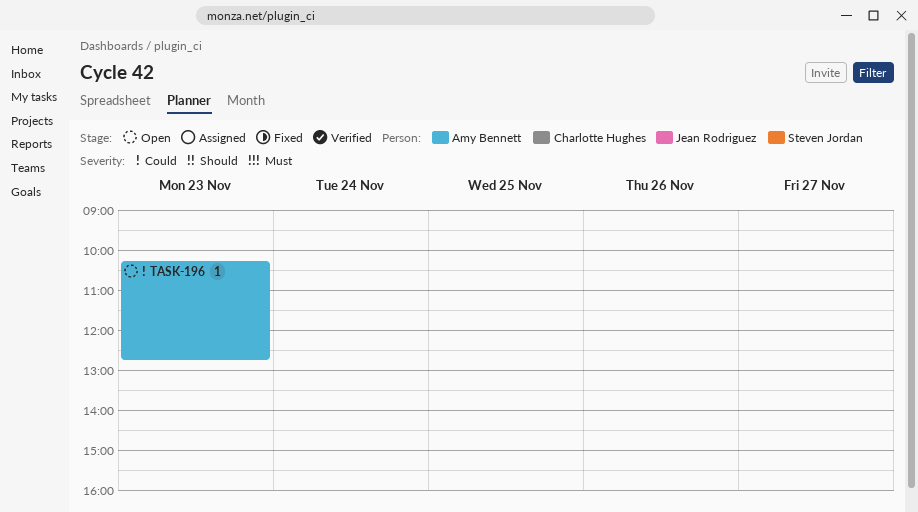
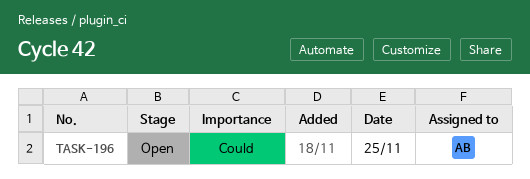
TASK-196, day: Nov 23 -> Nov 25

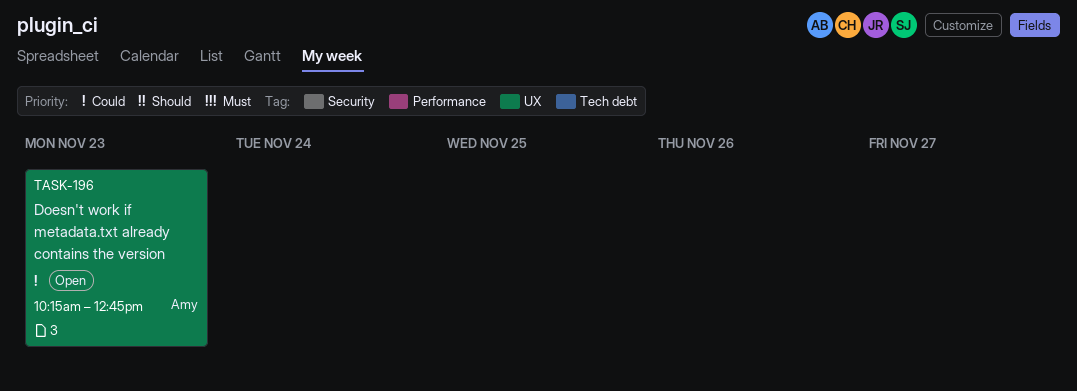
TASK-196, day: Nov 25 -> Nov 23

